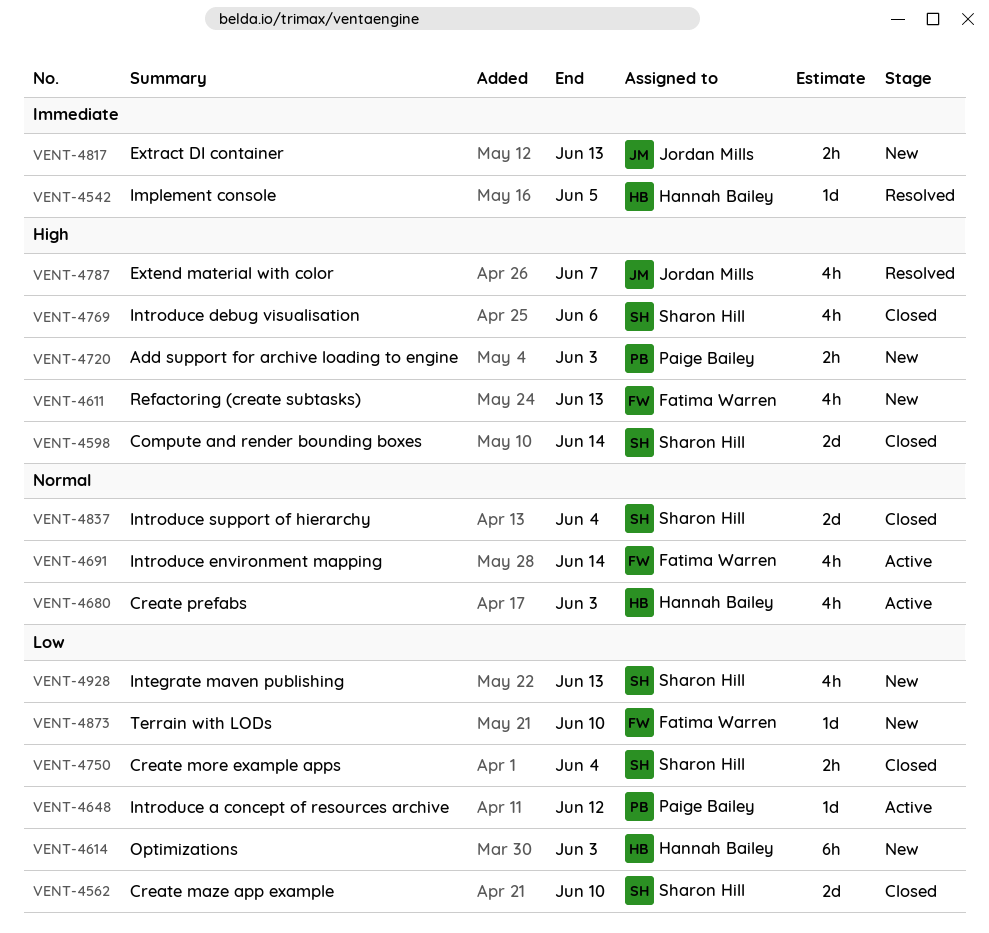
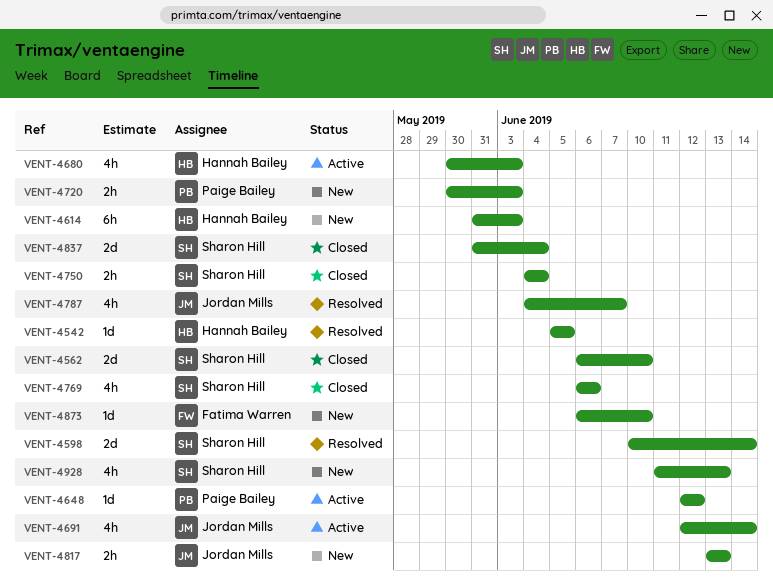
VENT-4598, status: Closed -> Resolved
VENT-4611: present -> none
VENT-4691, owner: Fatima Warren -> Jordan Mills

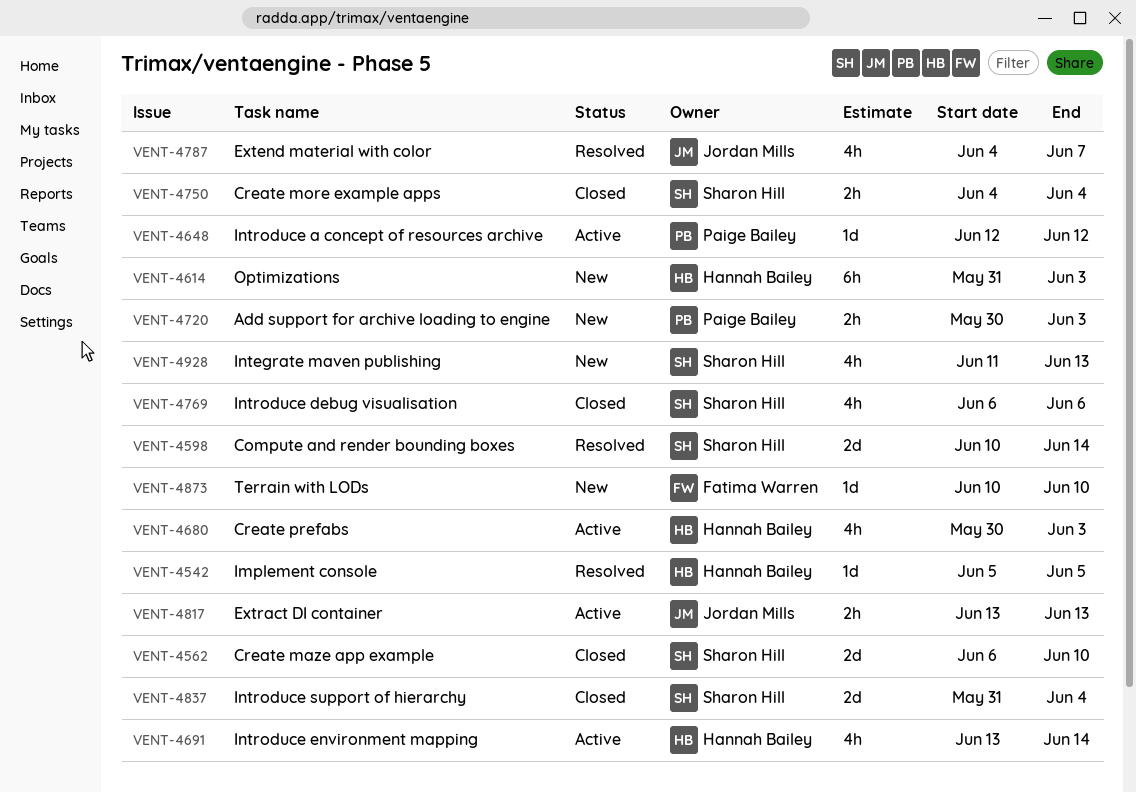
VENT-4691, owner: Jordan Mills -> Hannah Bailey
VENT-4691, start: Jun 12 -> Jun 13
VENT-4817, status: New -> Active
VENT-4873, start: Jun 6 -> Jun 10

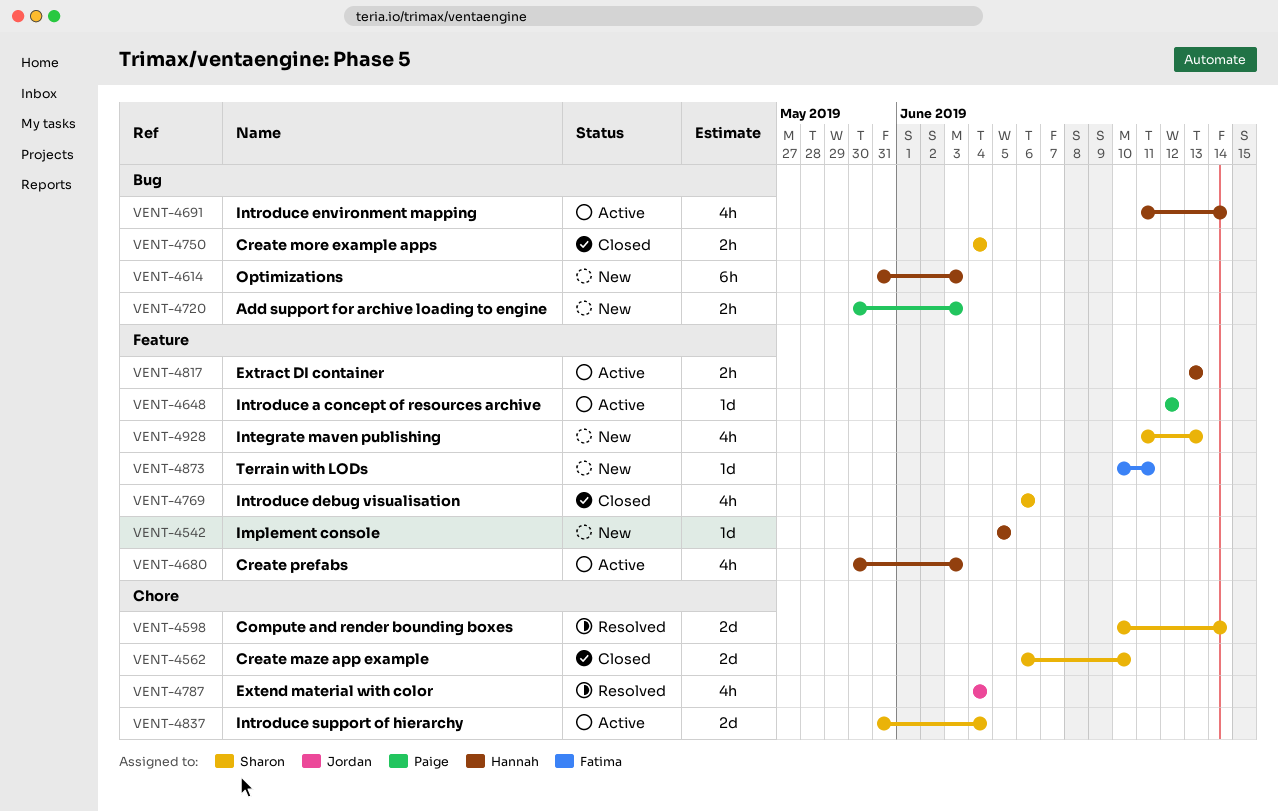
VENT-4542, status: Resolved -> New
VENT-4691, start: Jun 13 -> Jun 11
VENT-4787, due: Jun 7 -> Jun 4
VENT-4817, owner: Jordan Mills -> Hannah Bailey
VENT-4837, status: Closed -> Active
VENT-4873, due: Jun 10 -> Jun 11

